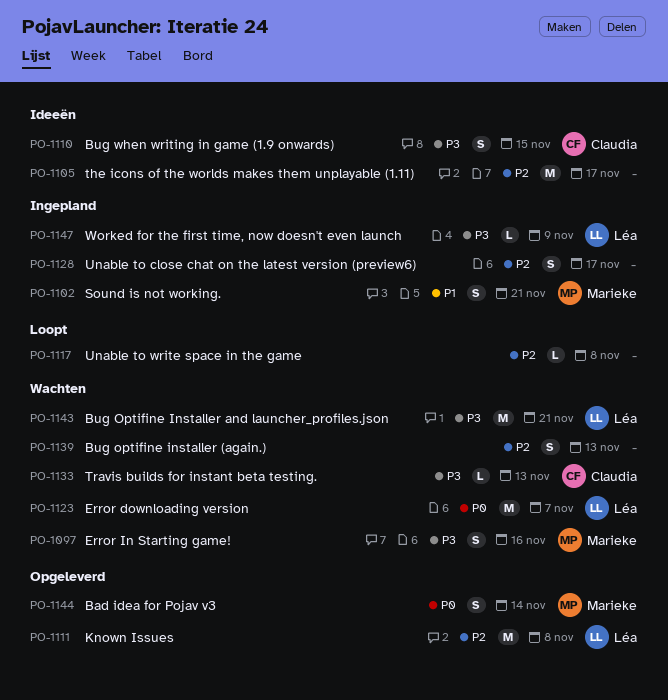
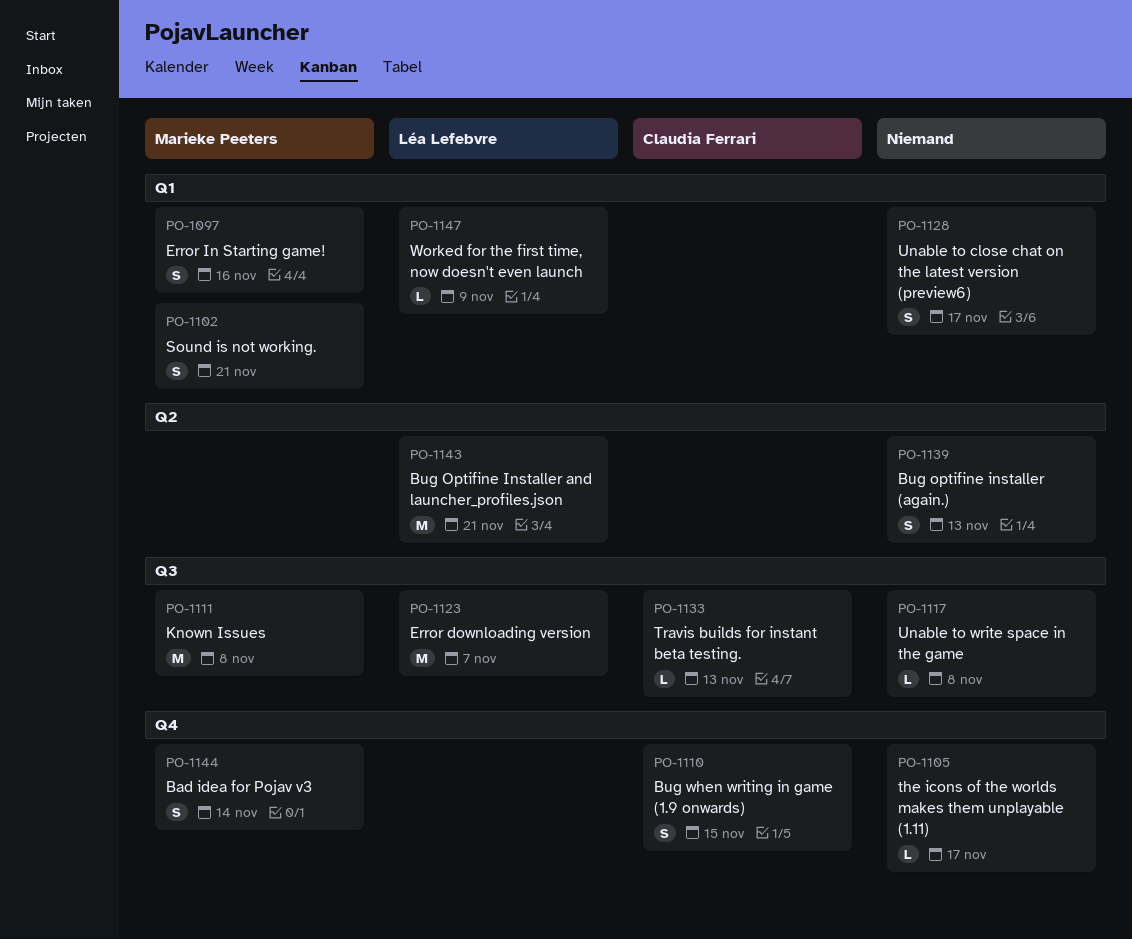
PO-1105, estimate: M -> L
PO-1111, owner: Léa Lefebvre -> Marieke Peeters

